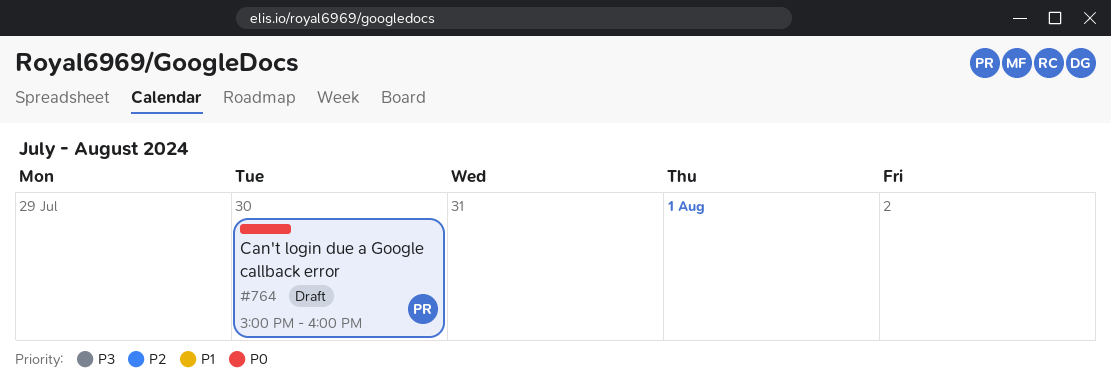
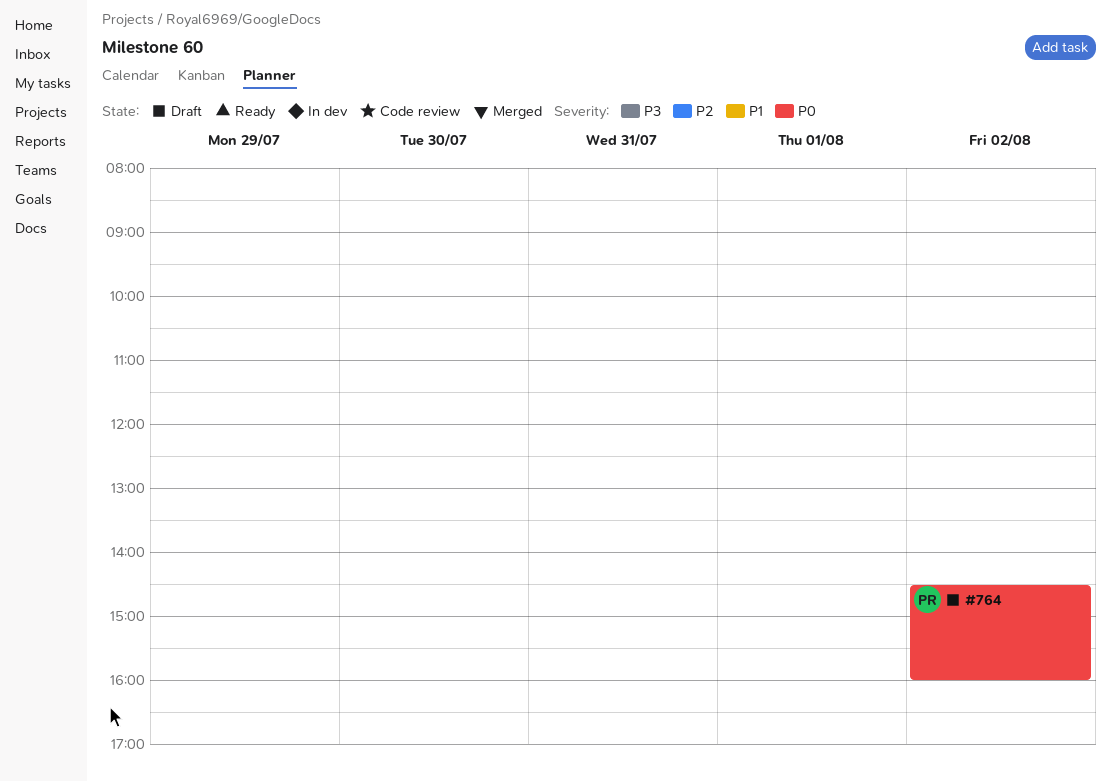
#764, day: Jul 30 -> Aug 2
#764, begins: 15:00 -> 14:30

